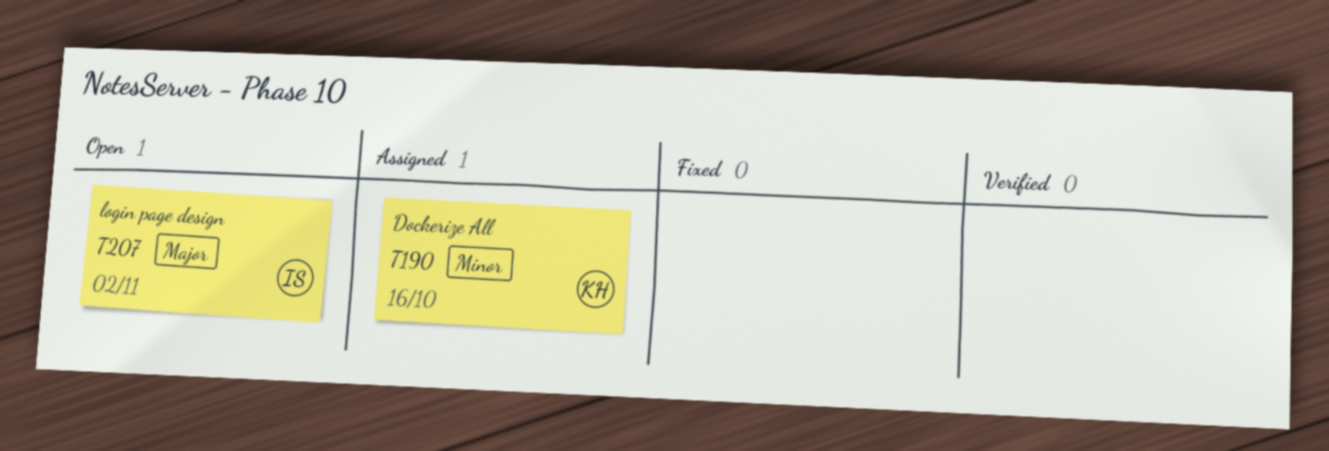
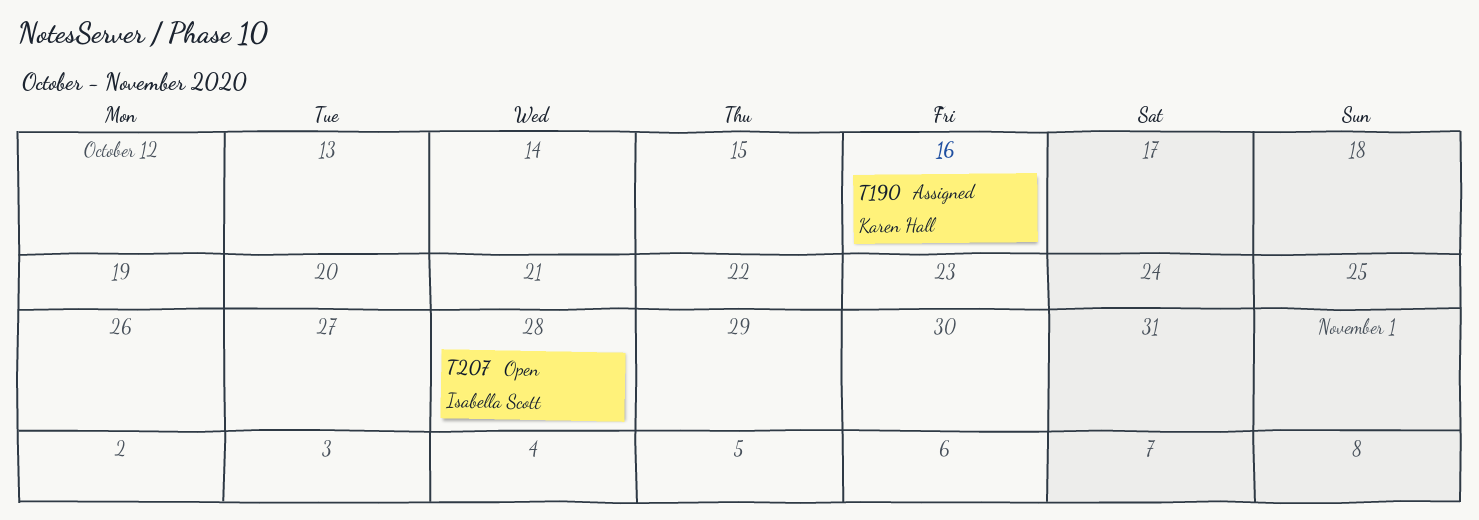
T207, due: Nov 2 -> Oct 28

